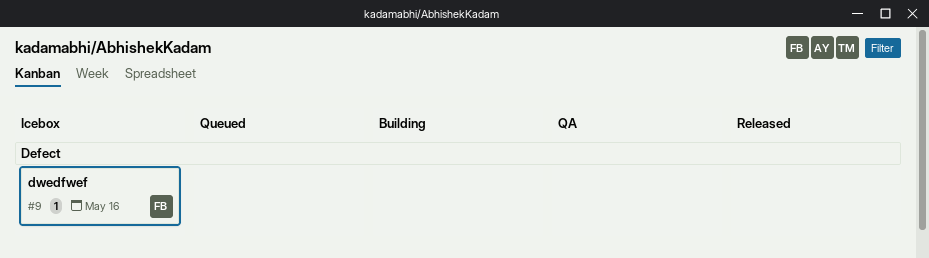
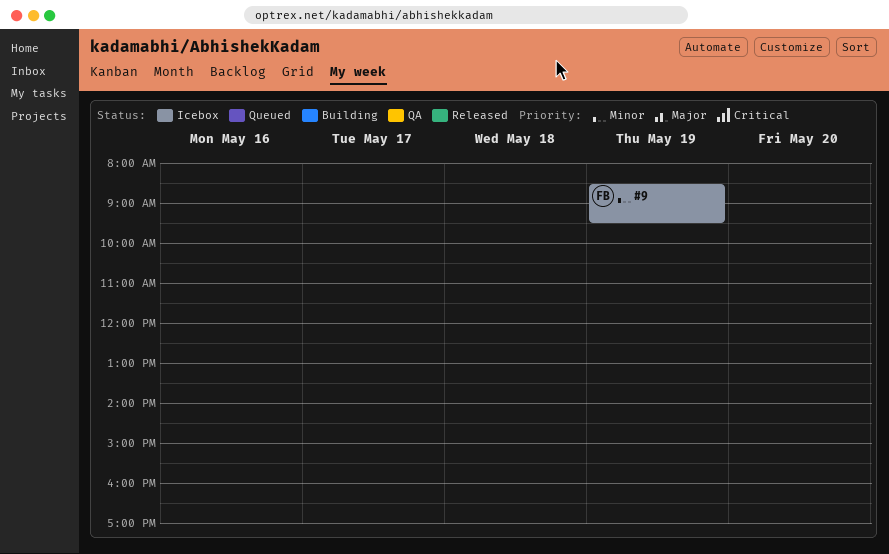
#9, day: May 16 -> May 19

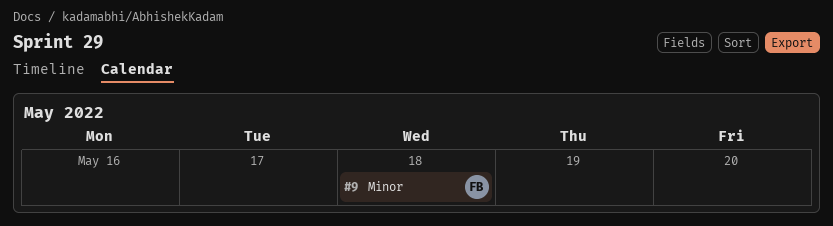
#9, day: May 19 -> May 18

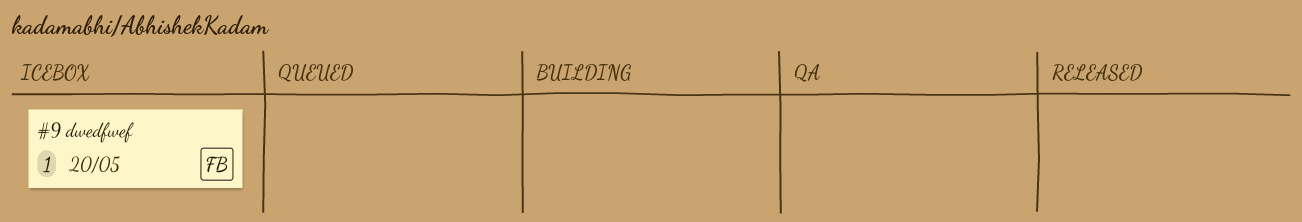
#9, day: May 18 -> May 20

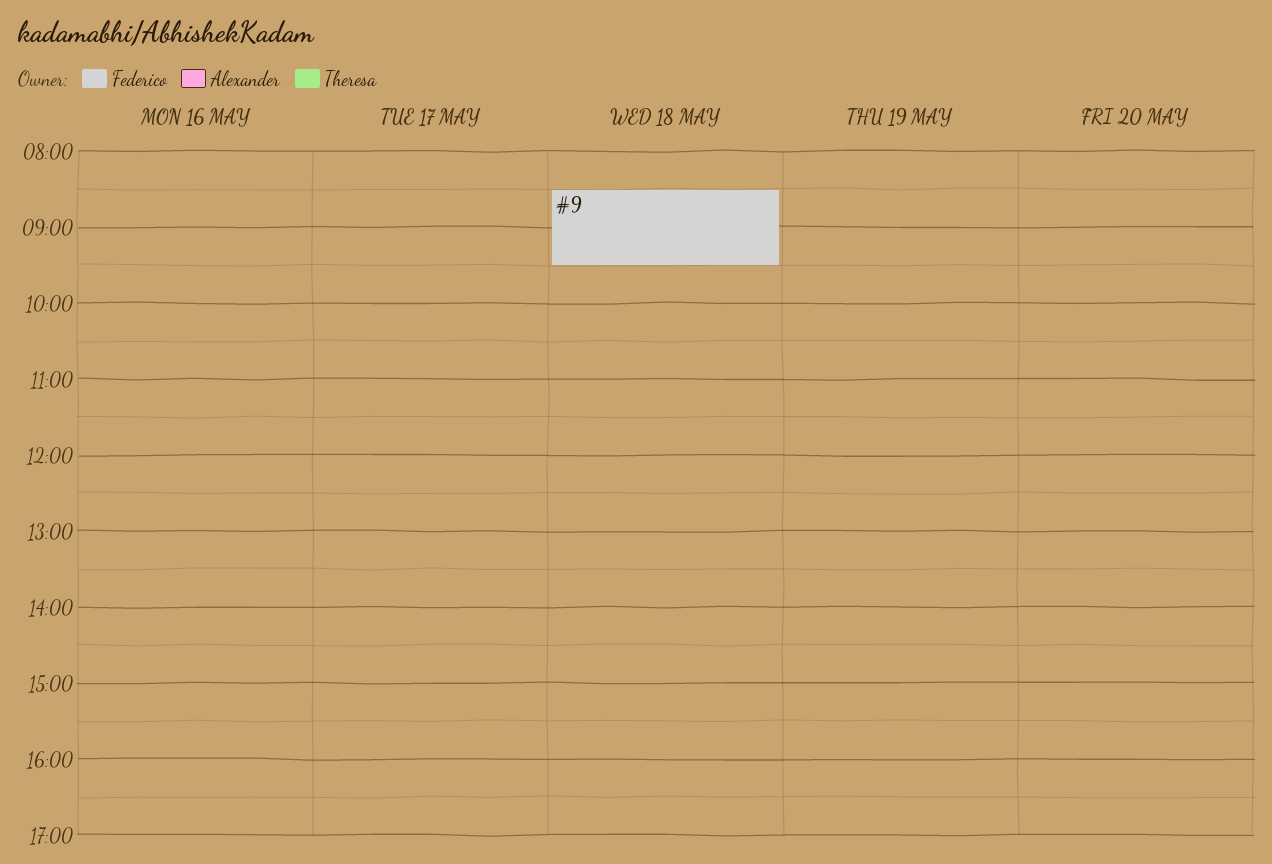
#9, day: May 20 -> May 18

